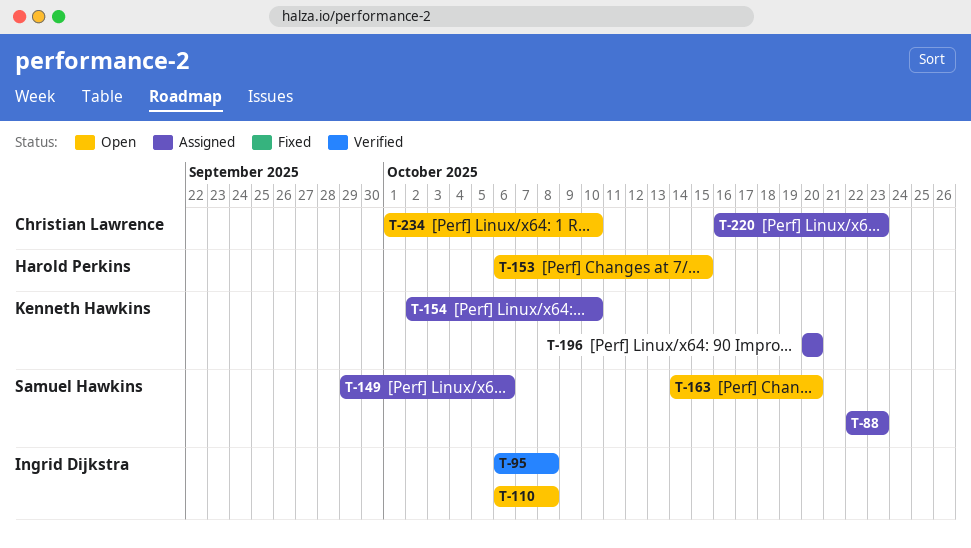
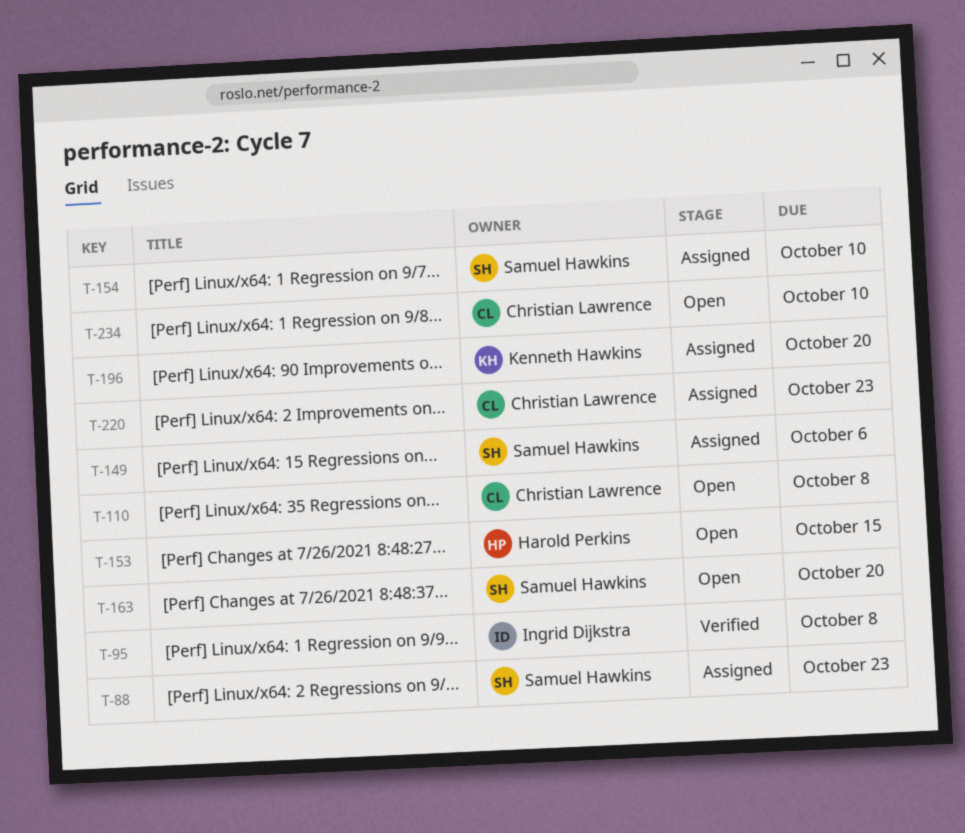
T-110, owner: Ingrid Dijkstra -> Christian Lawrence
T-154, owner: Kenneth Hawkins -> Samuel Hawkins

